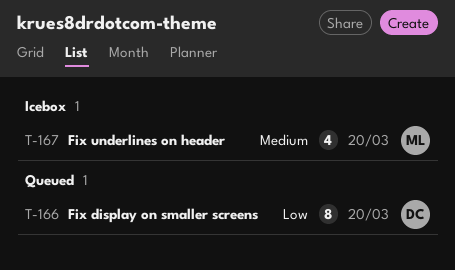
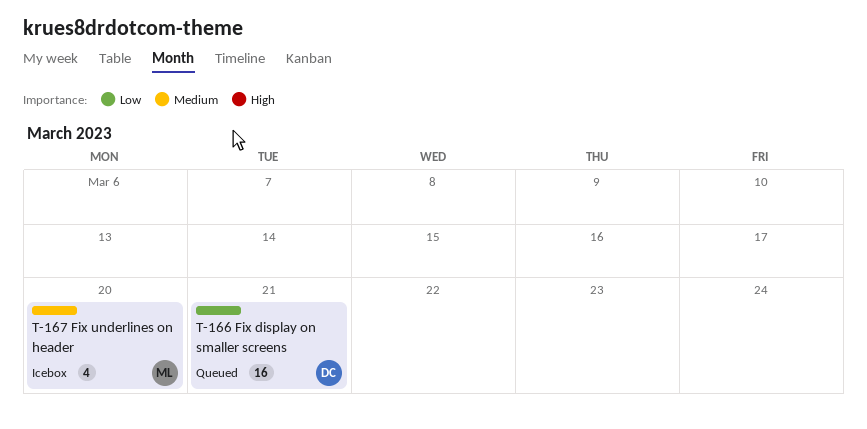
T-166, estimate: 8 -> 16
T-166, due: Mar 20 -> Mar 21

